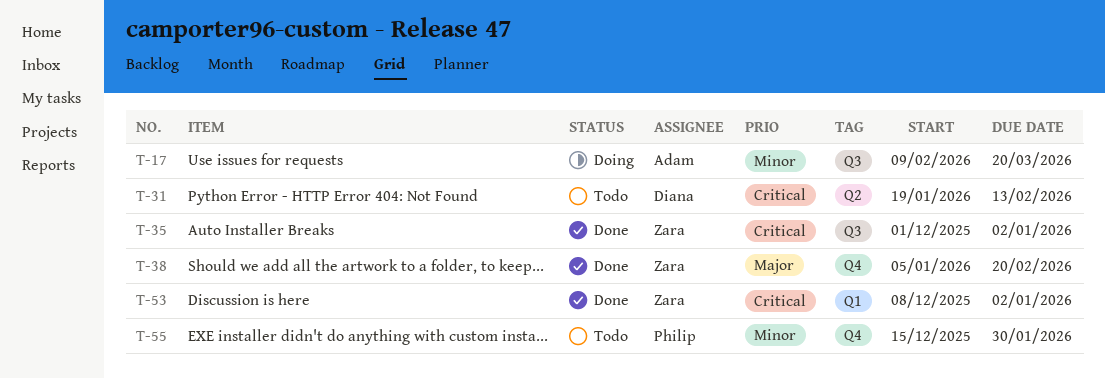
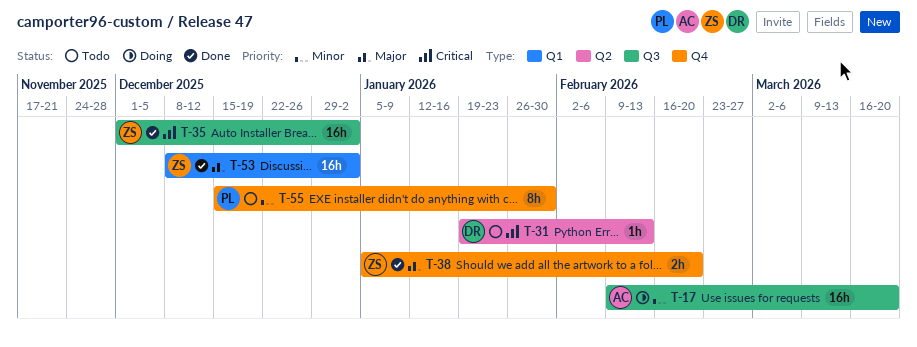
T-53, priority: Critical -> Major

